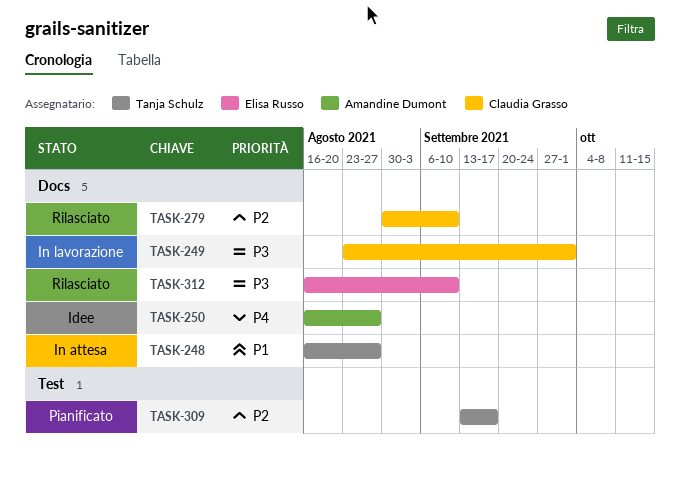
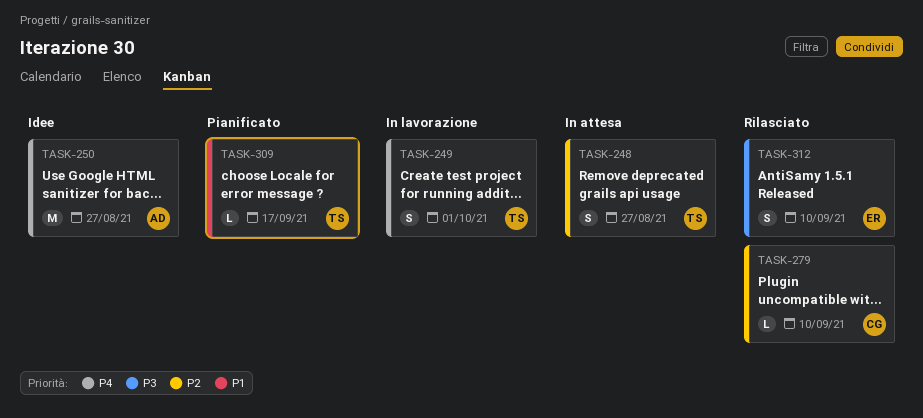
TASK-248, priority: P1 -> P2
TASK-249, owner: Claudia Grasso -> Tanja Schulz
TASK-249, priority: P3 -> P4
TASK-309, priority: P2 -> P1

